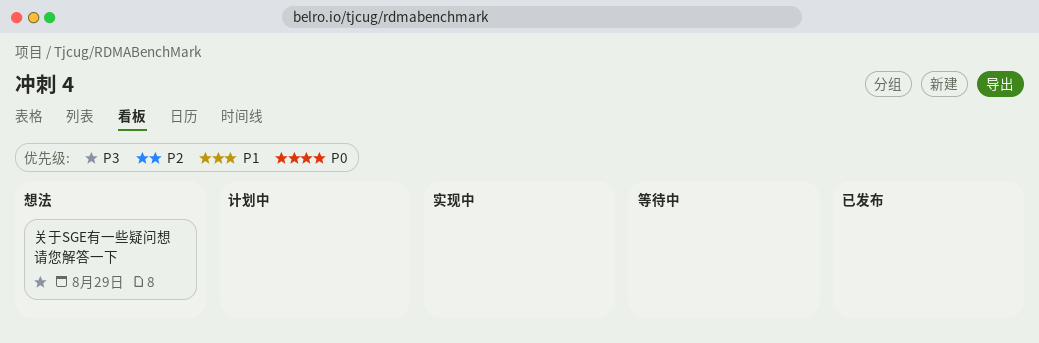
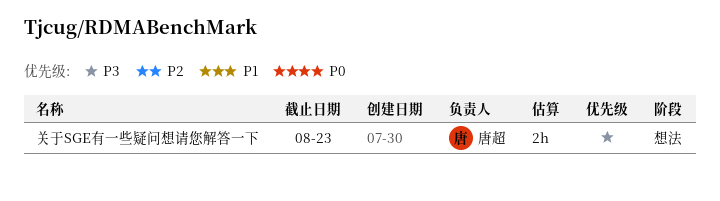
关于SGE有一些疑问想请您解答一下, due: Aug 29 -> Aug 23

